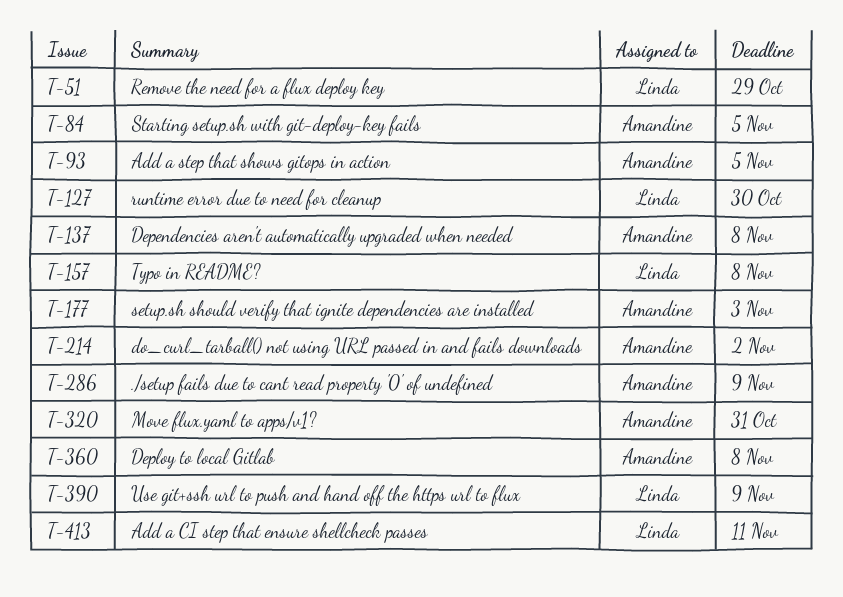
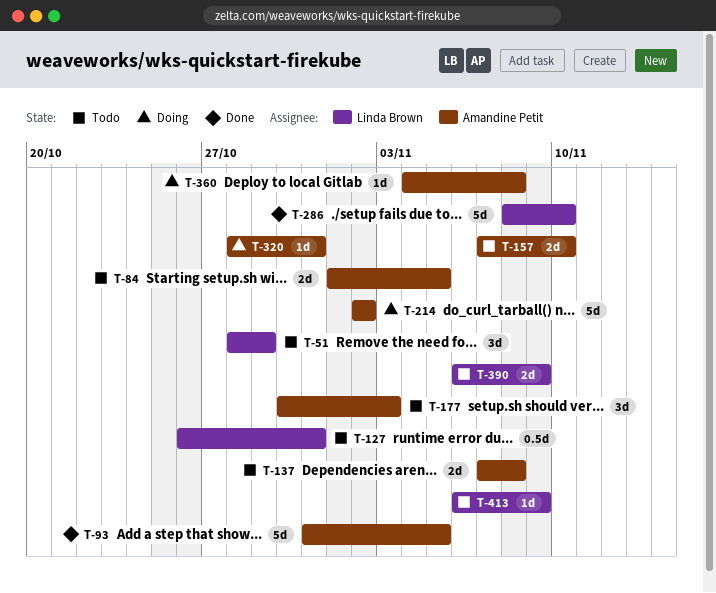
T-127, due: Oct 30 -> Oct 31
T-157, owner: Linda Brown -> Amandine Petit
T-157, due: Nov 8 -> Nov 10
T-286, owner: Amandine Petit -> Linda Brown
T-286, due: Nov 9 -> Nov 10
T-413, due: Nov 11 -> Nov 9

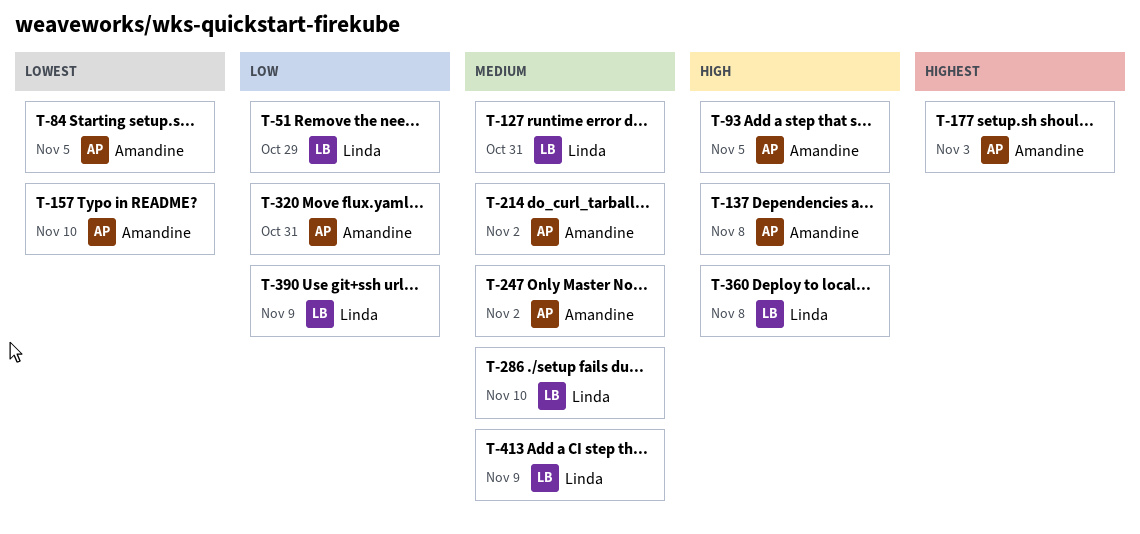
T-247: none -> present
T-360, owner: Amandine Petit -> Linda Brown

